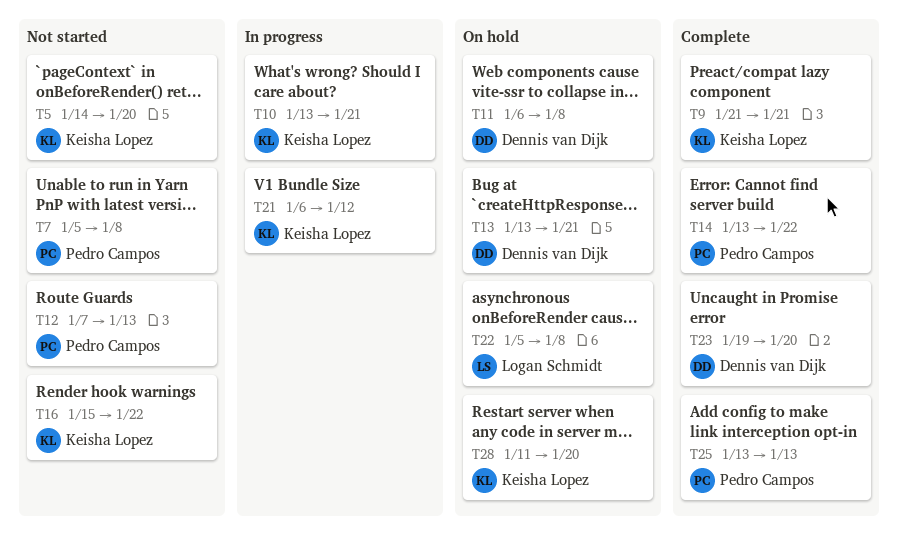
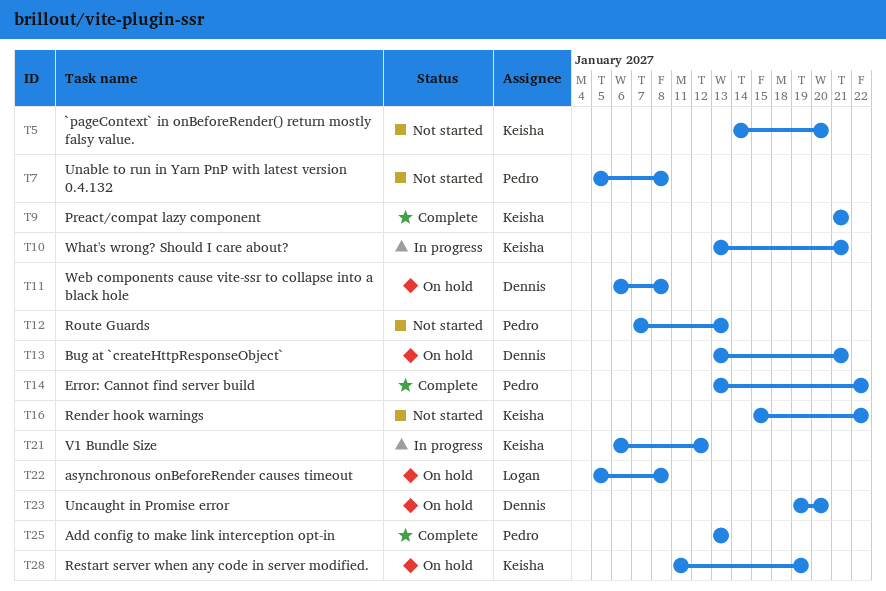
T23, status: Complete -> On hold
T28, due: Jan 20 -> Jan 19

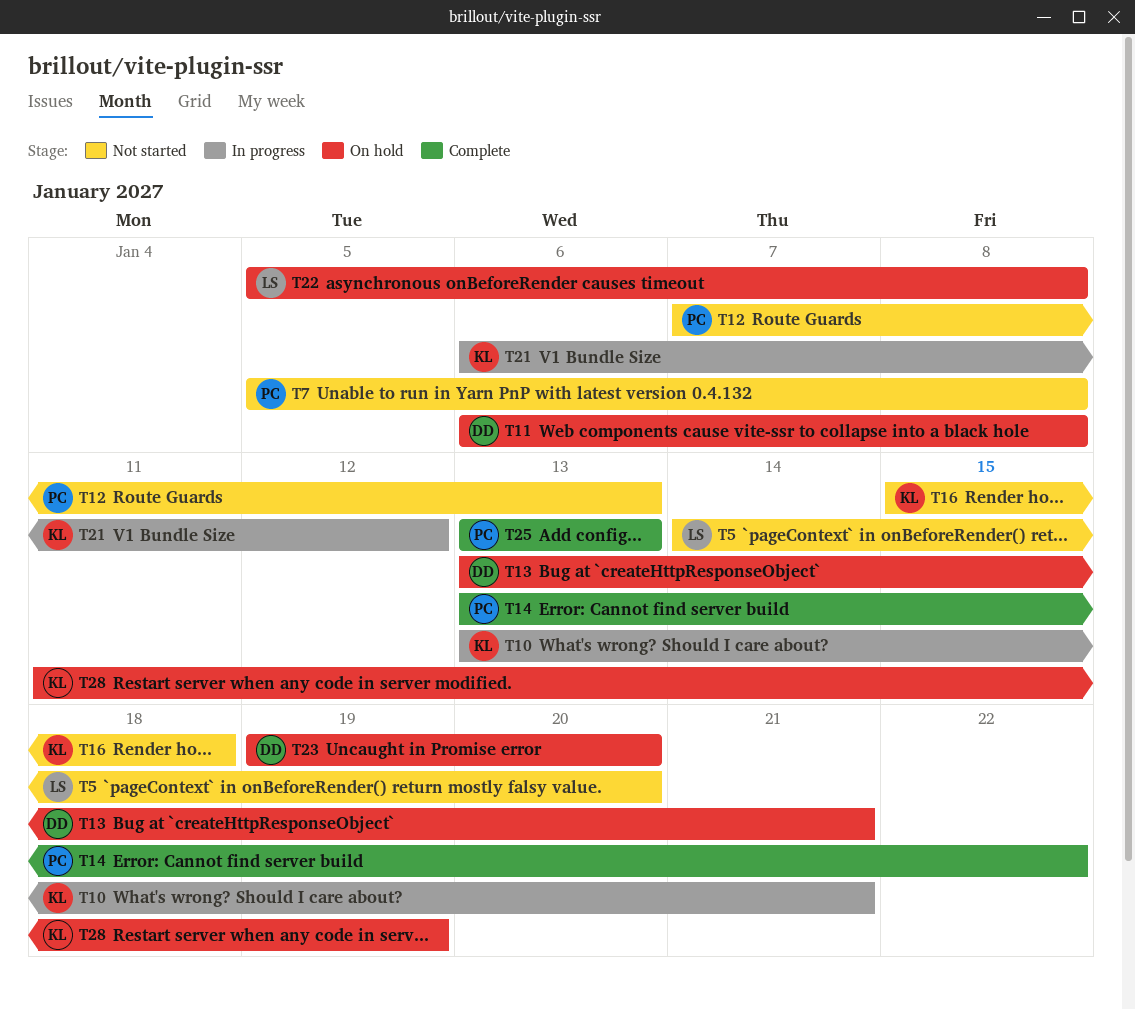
T5, owner: Keisha -> Logan
T9: present -> none
T16, due: Jan 22 -> Jan 18

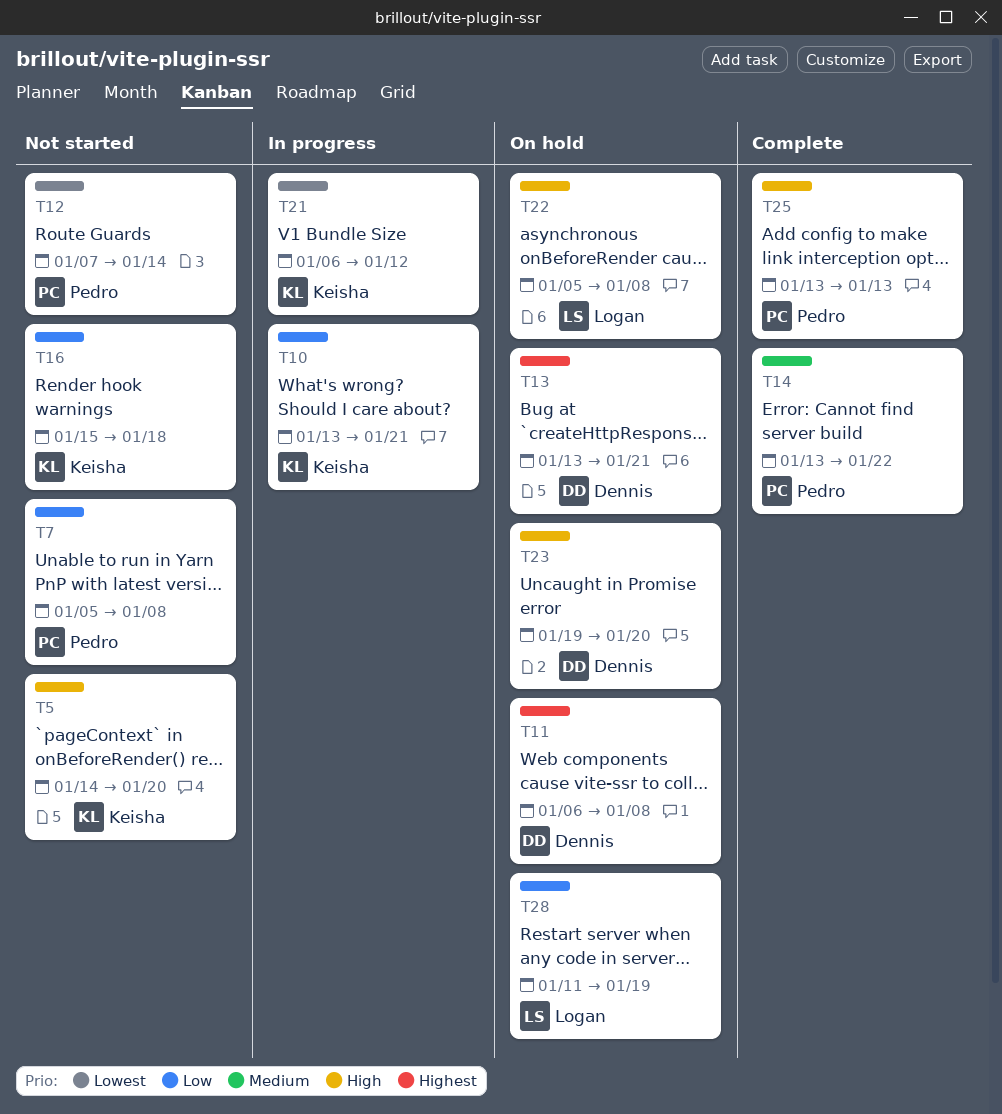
T5, owner: Logan -> Keisha
T12, due: Jan 13 -> Jan 14
T28, owner: Keisha -> Logan

